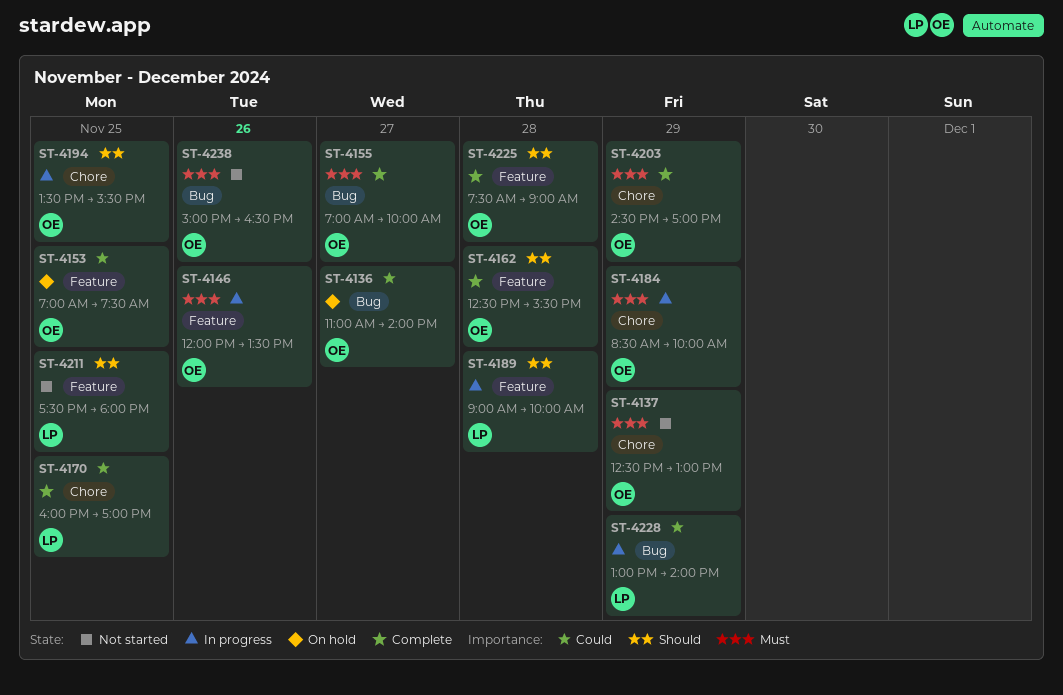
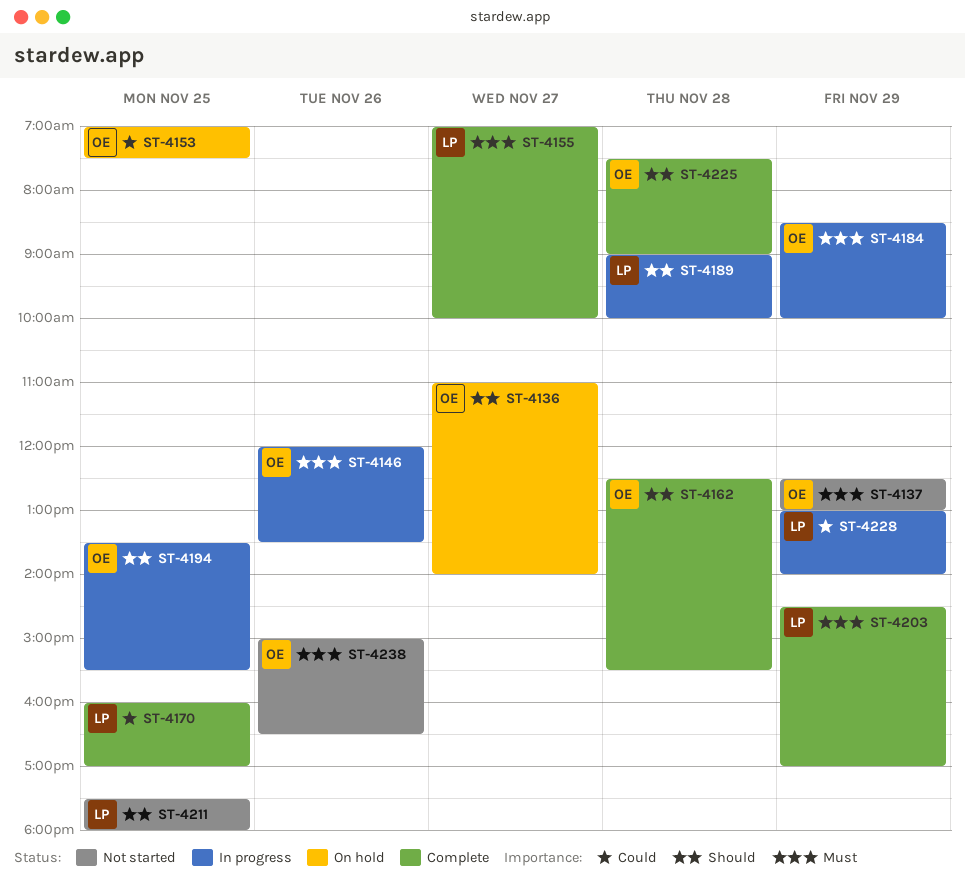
ST-4136, priority: Could -> Should
ST-4155, owner: OE -> LP
ST-4203, owner: OE -> LP

